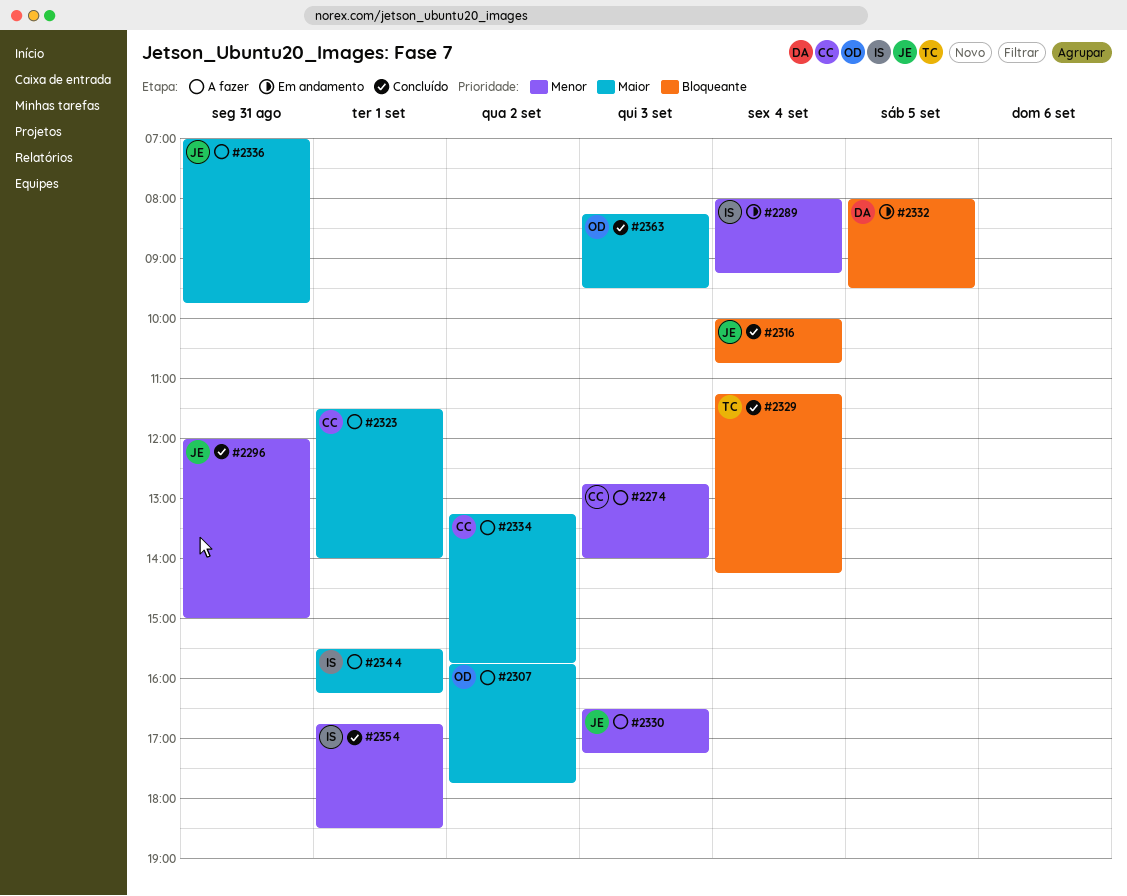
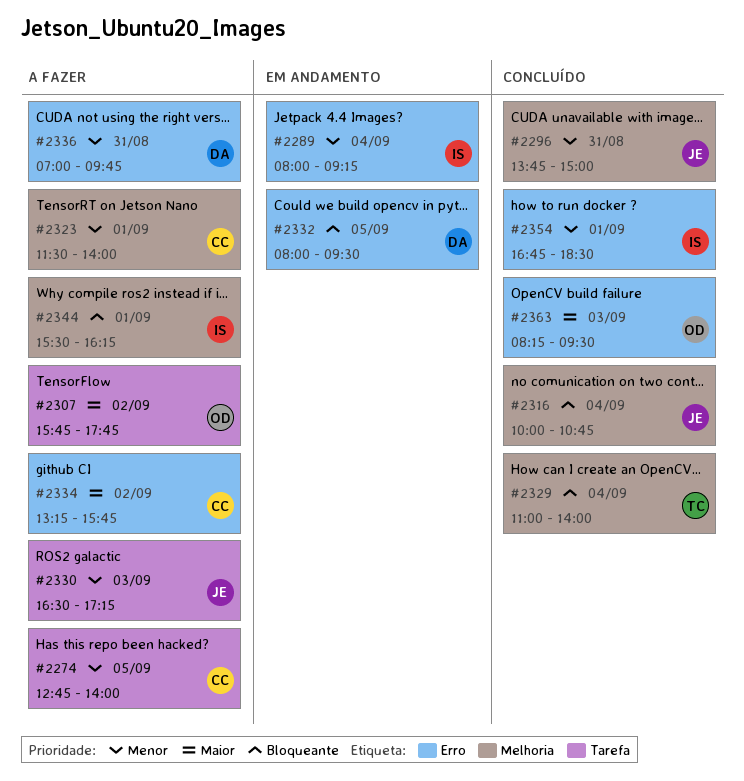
#2274, day: Sep 3 -> Sep 5
#2296, begins: 12:00 -> 13:45
#2323, priority: Maior -> Menor
#2329, begins: 11:15 -> 11:00
#2329, ends: 14:15 -> 14:00
#2336, owner: JE -> DA
#2336, priority: Maior -> Menor
#2344, priority: Maior -> Bloqueante

